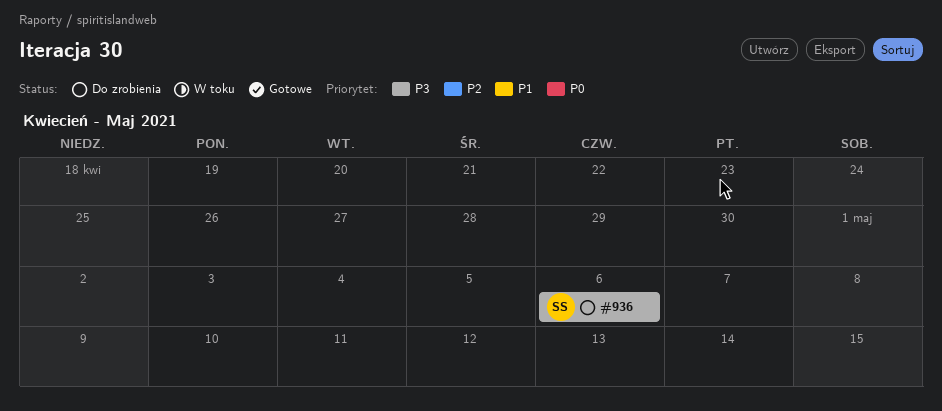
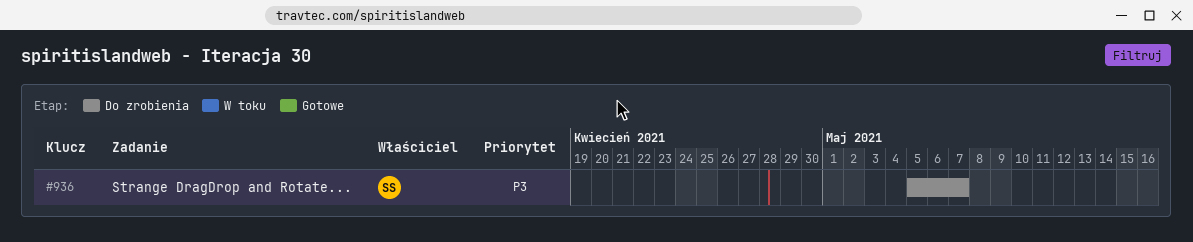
#936, start: May 6 -> May 5
#936, due: May 6 -> May 7

